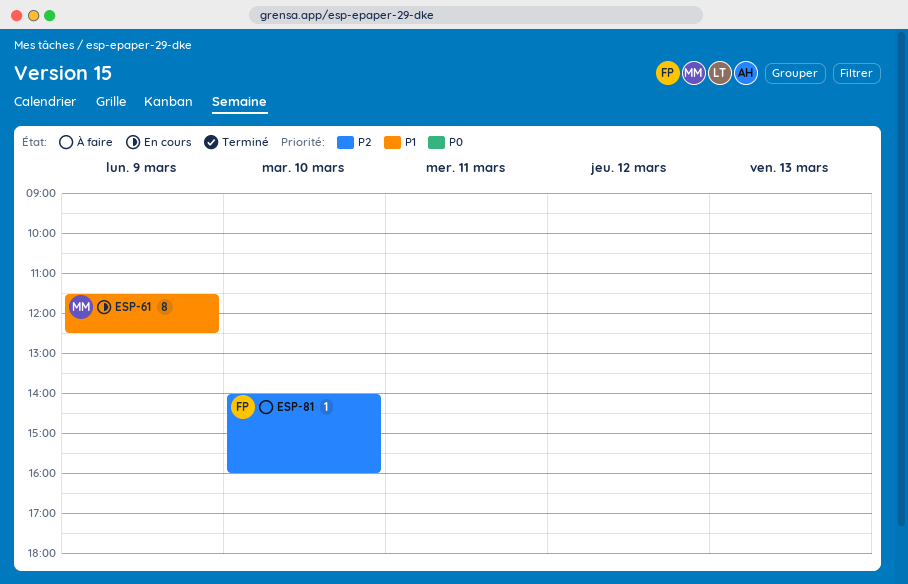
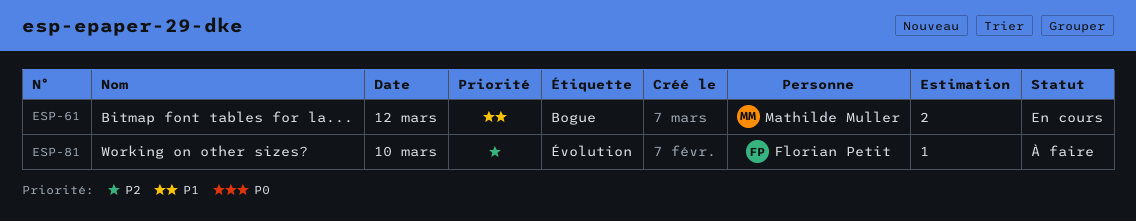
ESP-61, estimate: 8 -> 2
ESP-61, day: Mar 9 -> Mar 12

